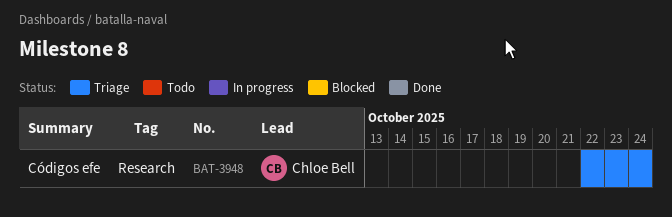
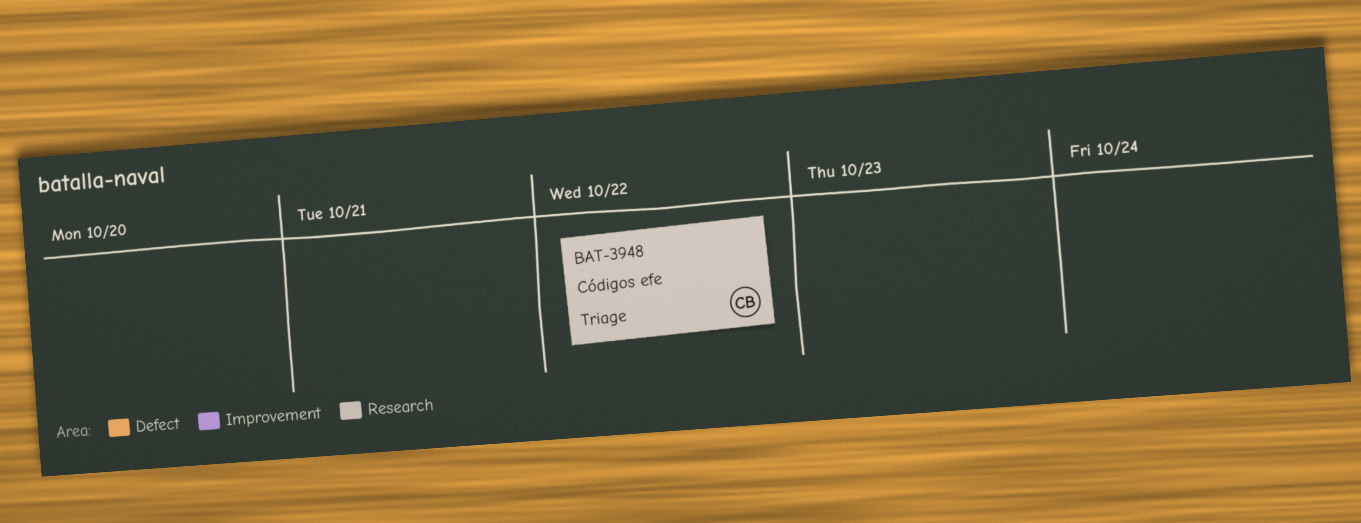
BAT-3948, due: Oct 24 -> Oct 22

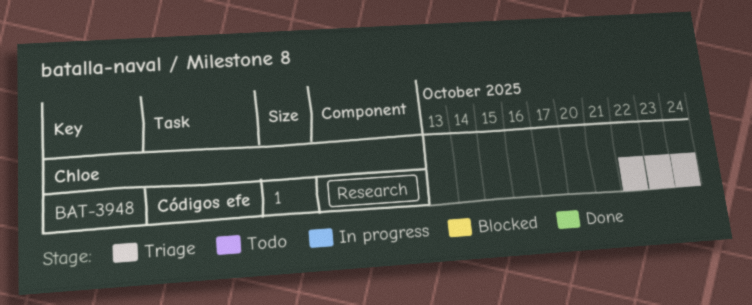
BAT-3948, due: Oct 22 -> Oct 24

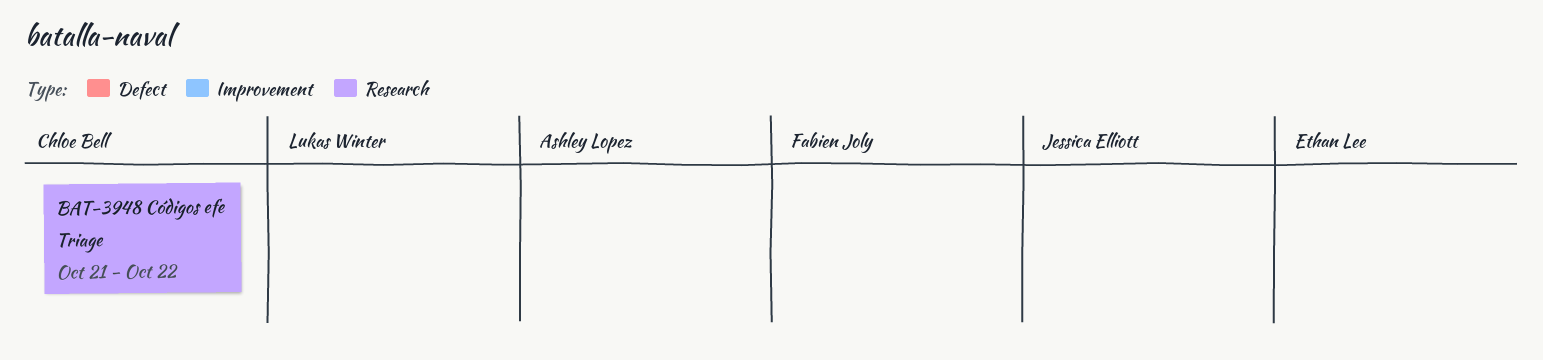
BAT-3948, start: Oct 22 -> Oct 21
BAT-3948, due: Oct 24 -> Oct 22

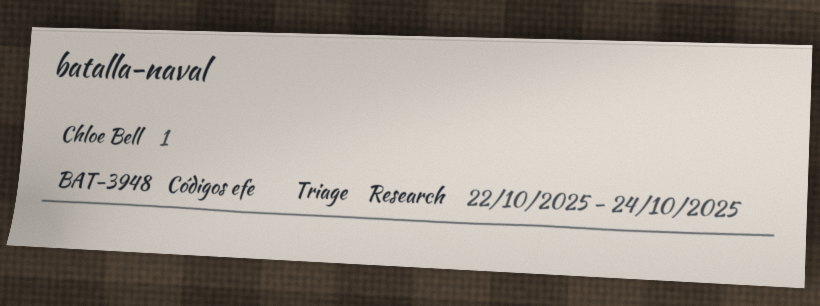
BAT-3948, start: Oct 21 -> Oct 22
BAT-3948, due: Oct 22 -> Oct 24

